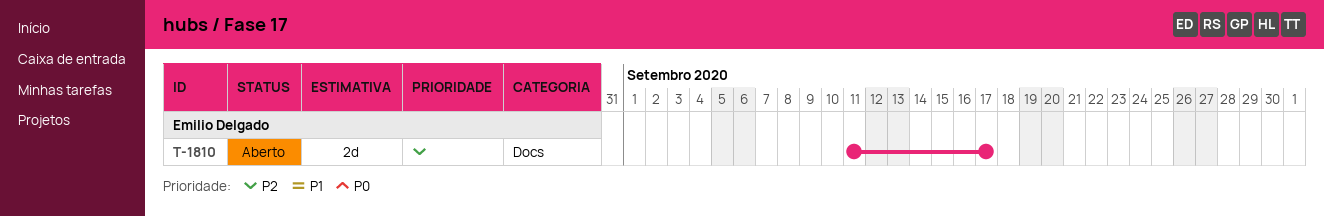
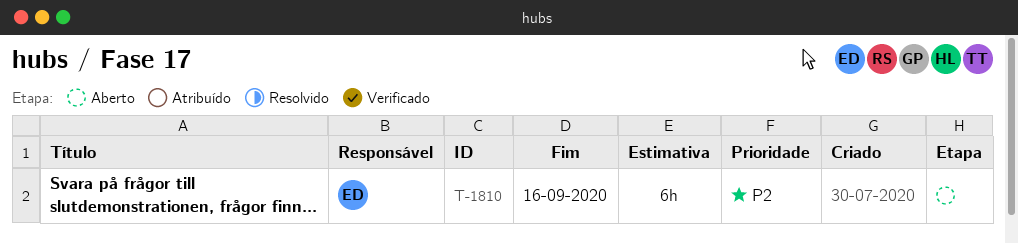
T-1810, estimate: 2d -> 6h
T-1810, due: Sep 17 -> Sep 16

